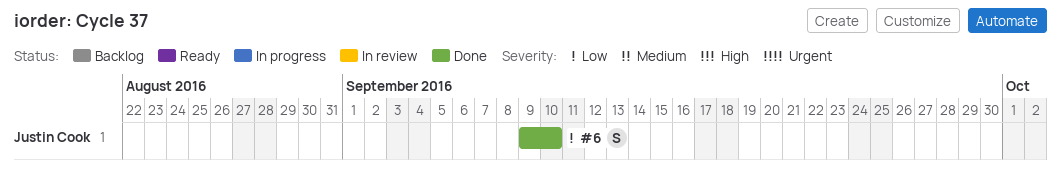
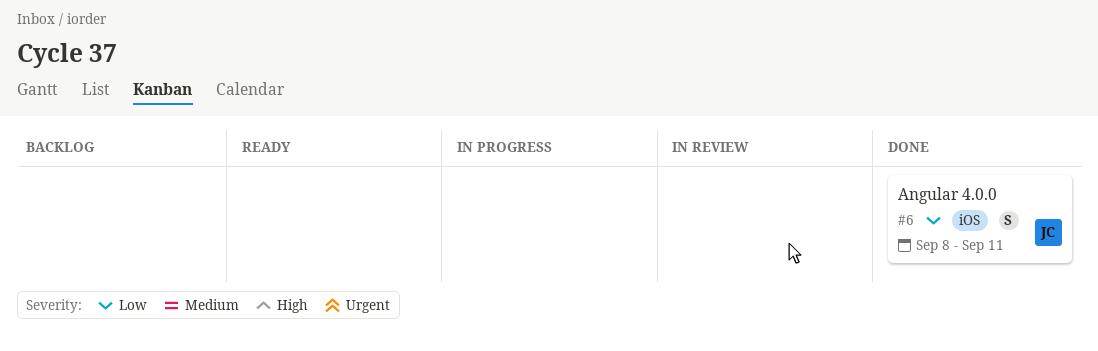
#6, start: Sep 9 -> Sep 8
#6, due: Sep 10 -> Sep 11

